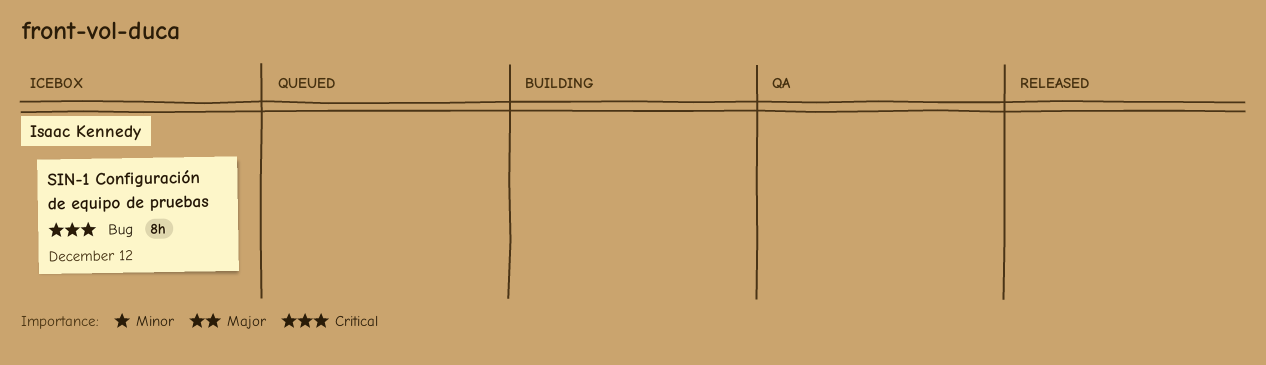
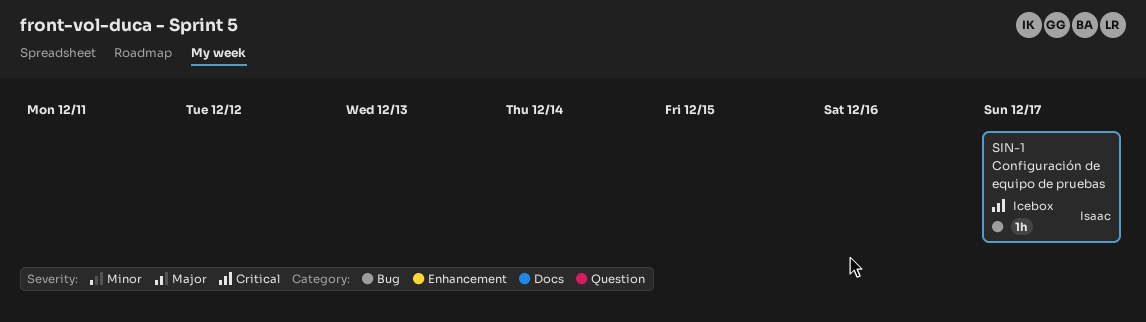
SIN-1 Configuración de equipo de pruebas, estimate: 8h -> 1h
SIN-1 Configuración de equipo de pruebas, due: Dec 12 -> Dec 17

